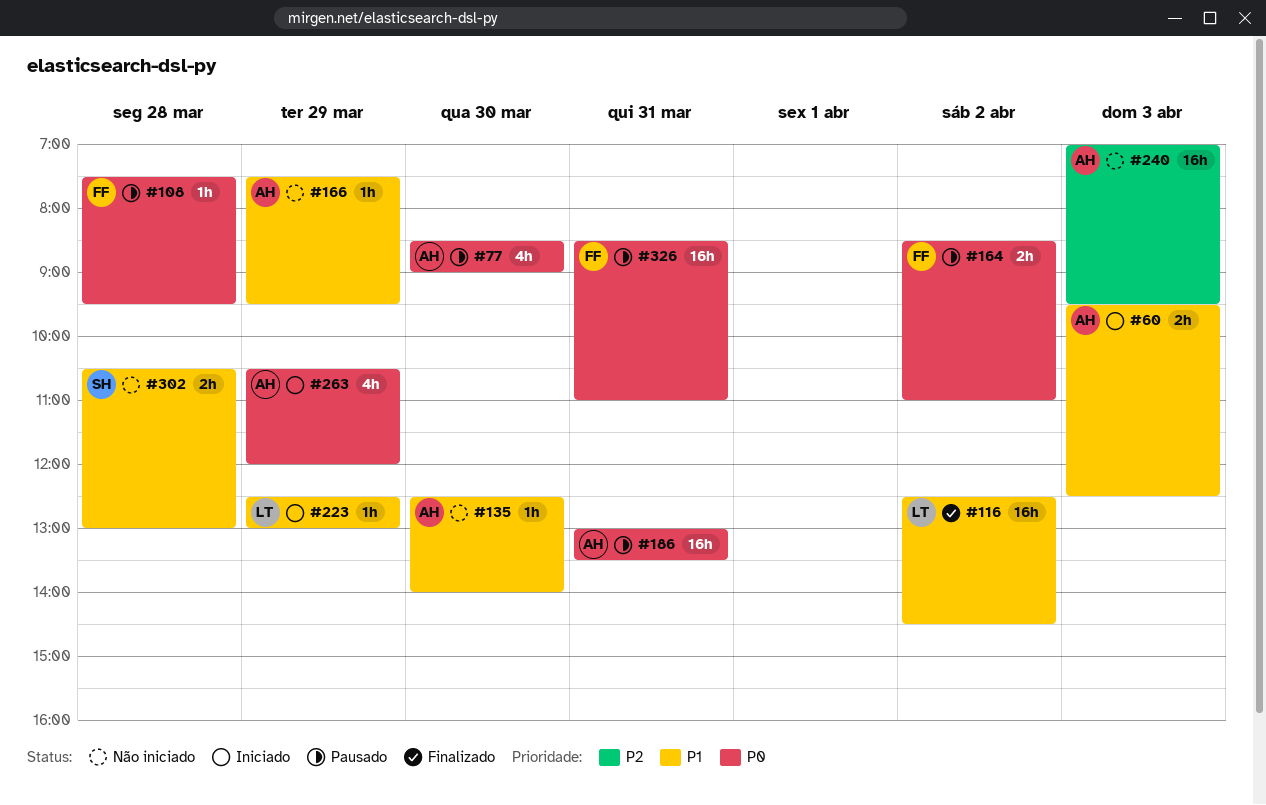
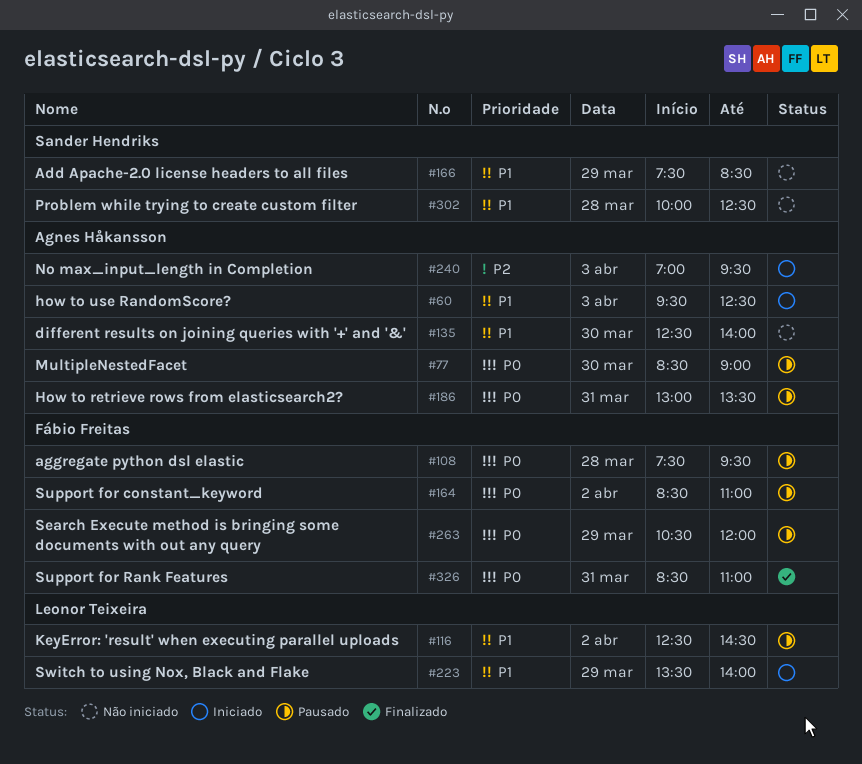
#116, status: Finalizado -> Pausado
#166, owner: Agnes Håkansson -> Sander Hendriks
#166, ends: 09:30 -> 08:30
#223, begins: 12:30 -> 13:30
#223, ends: 13:00 -> 14:00
#240, status: Não iniciado -> Iniciado
#263, status: Iniciado -> Pausado
#263, owner: Agnes Håkansson -> Fábio Freitas
#302, begins: 10:30 -> 10:00
#302, ends: 13:00 -> 12:30
#326, status: Pausado -> Finalizado

